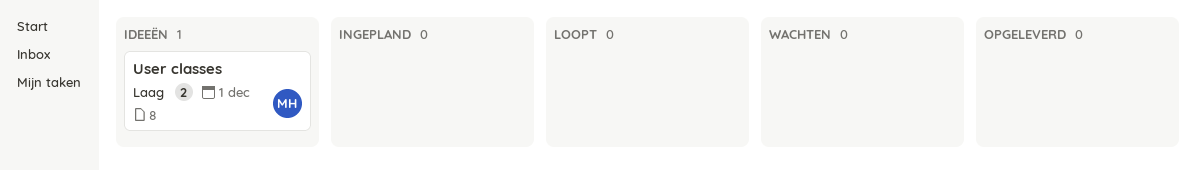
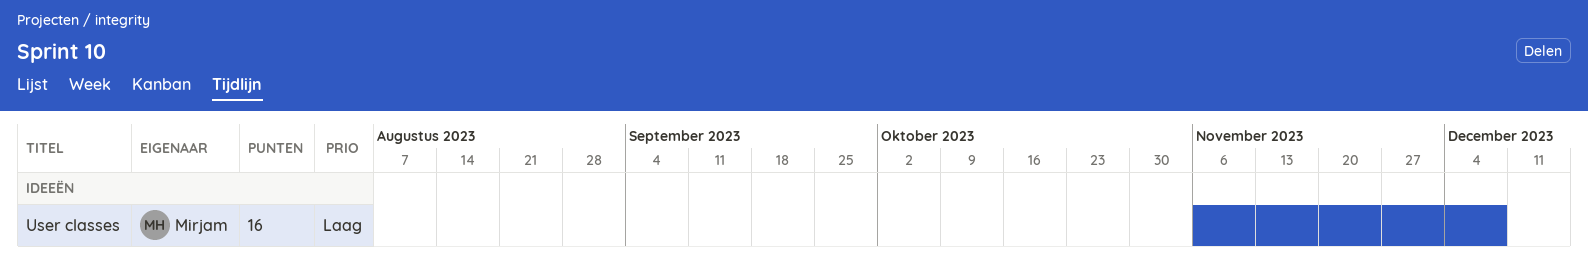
User classes, estimate: 2 -> 16
User classes, due: Dec 1 -> Dec 8

